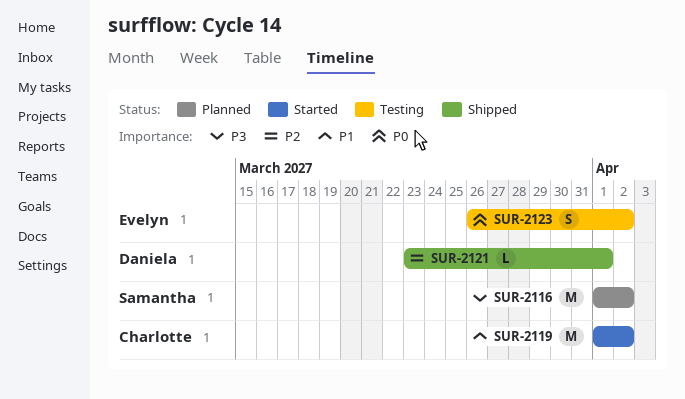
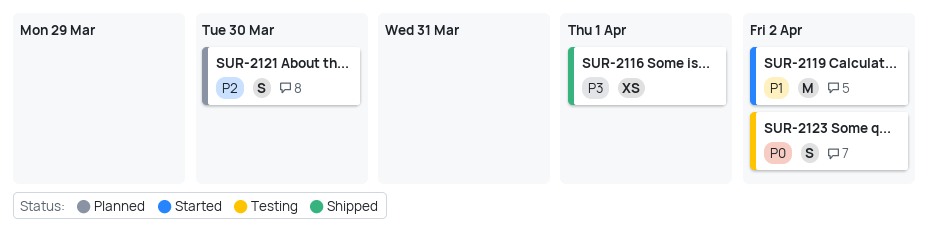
SUR-2116, status: Planned -> Shipped
SUR-2116, estimate: M -> XS
SUR-2116, due: Apr 2 -> Apr 1
SUR-2121, status: Shipped -> Planned
SUR-2121, estimate: L -> S
SUR-2121, due: Apr 1 -> Mar 30

